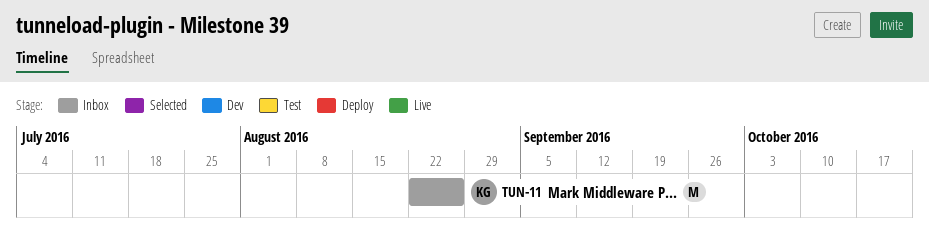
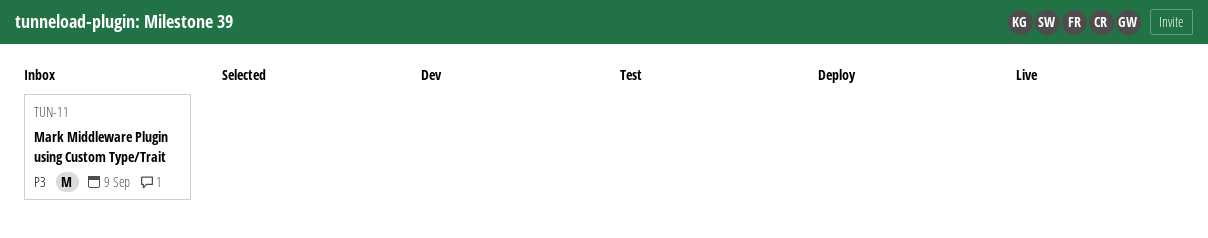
TUN-11, due: Aug 26 -> Sep 9

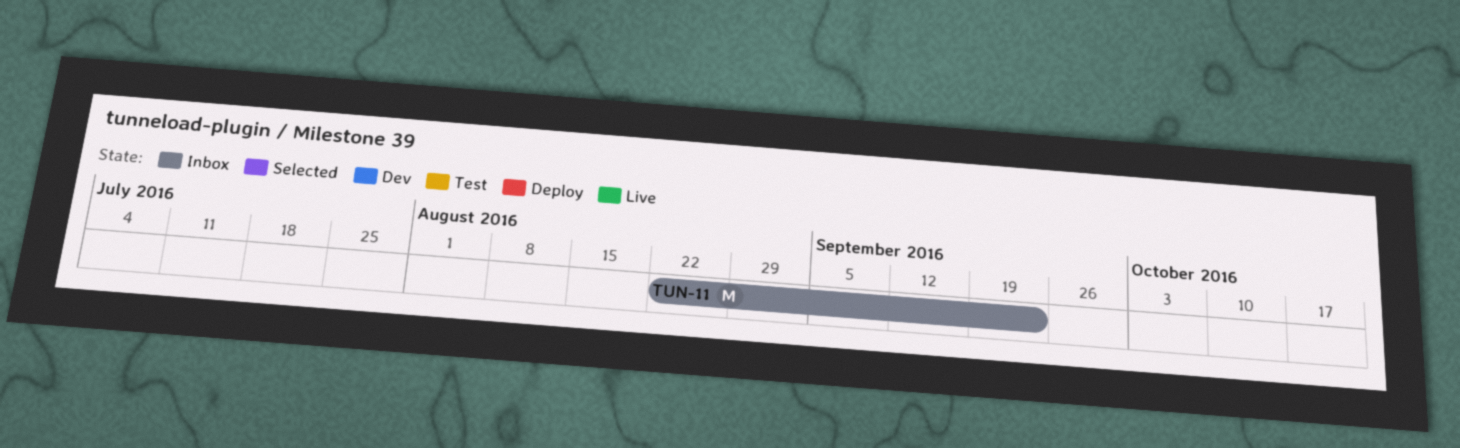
TUN-11, due: Sep 9 -> Sep 23

